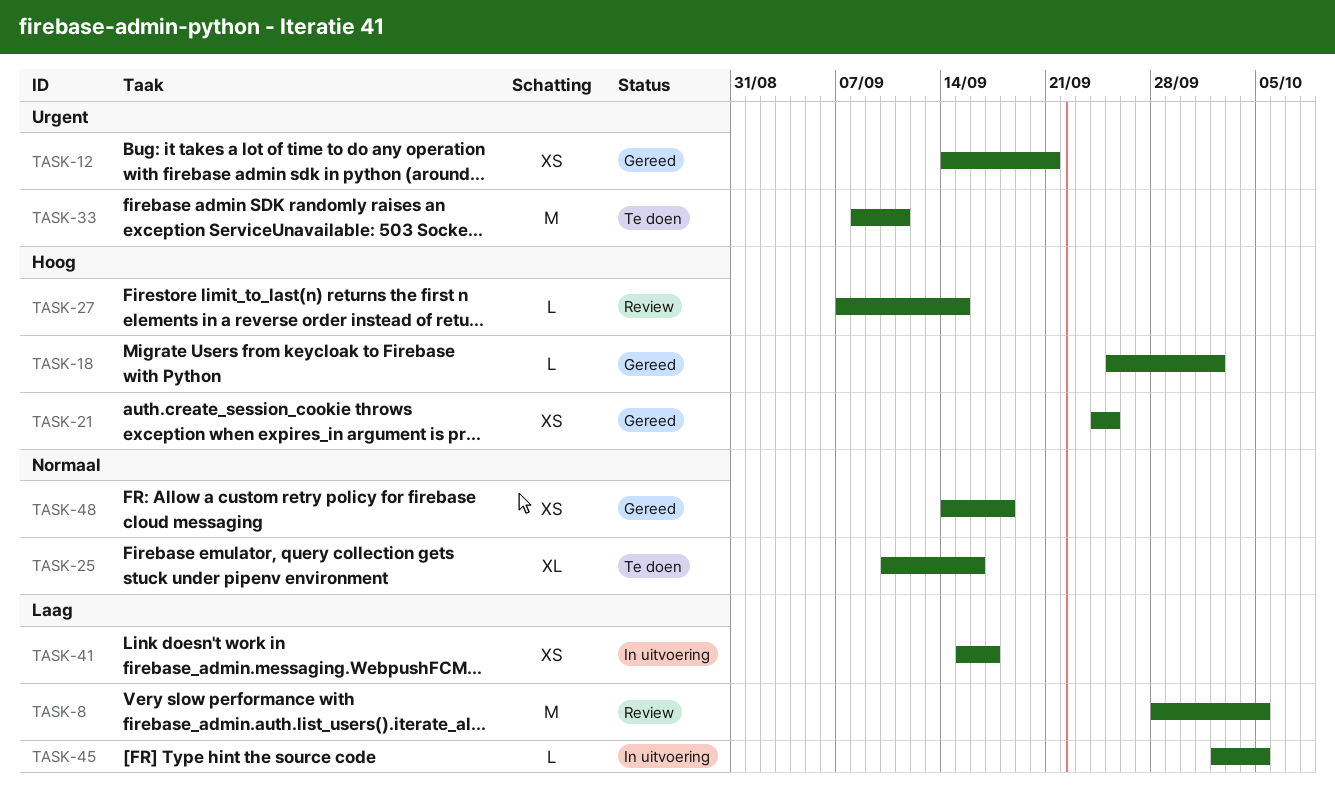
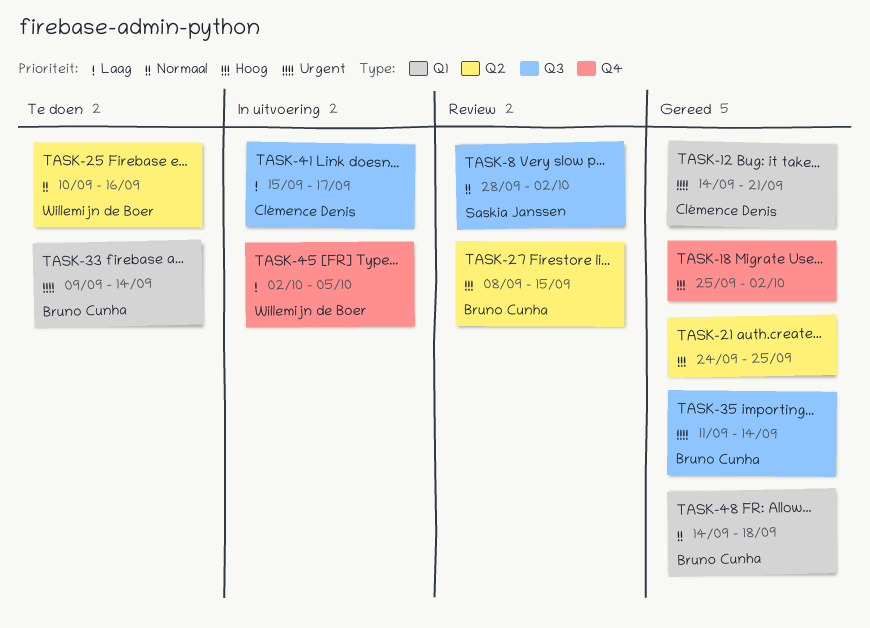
TASK-8, priority: Laag -> Normaal
TASK-8, due: Oct 5 -> Oct 2
TASK-27, start: Sep 7 -> Sep 8
TASK-33, start: Sep 8 -> Sep 9
TASK-33, due: Sep 11 -> Sep 14
TASK-35: none -> present

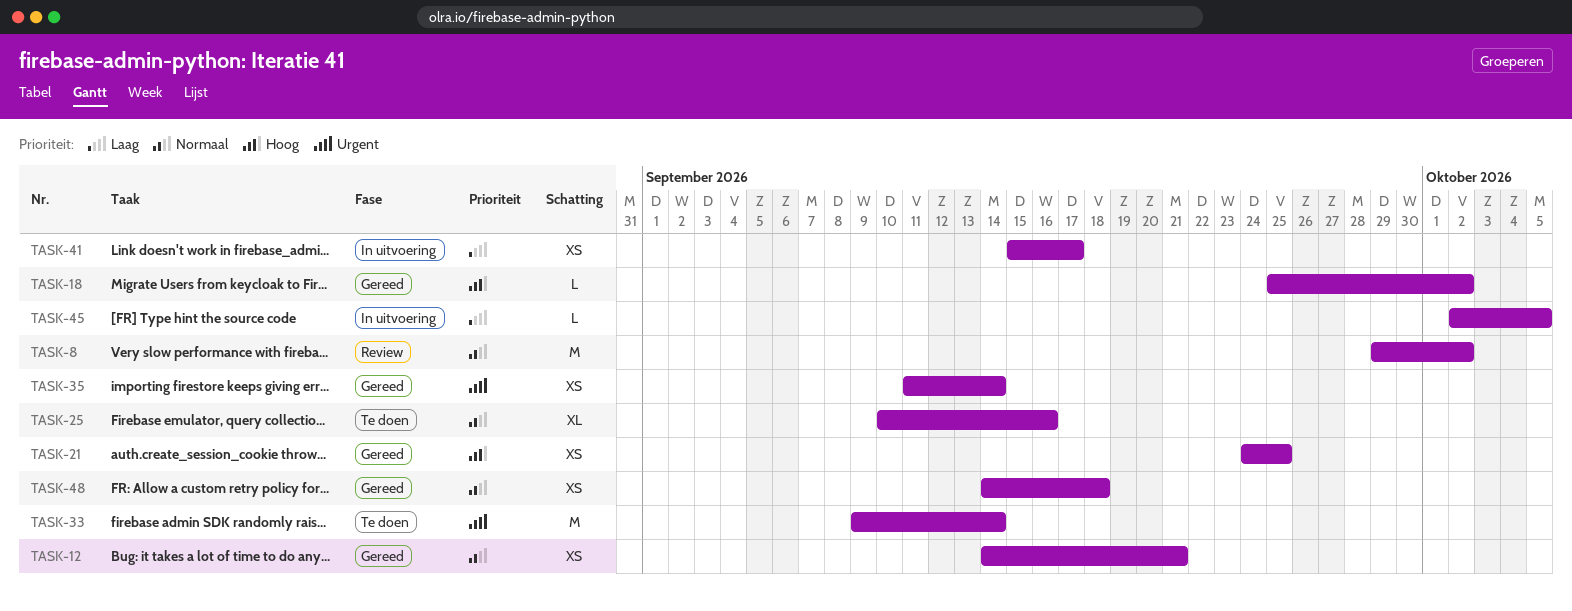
TASK-8, start: Sep 28 -> Sep 29
TASK-12, priority: Urgent -> Normaal
TASK-27: present -> none

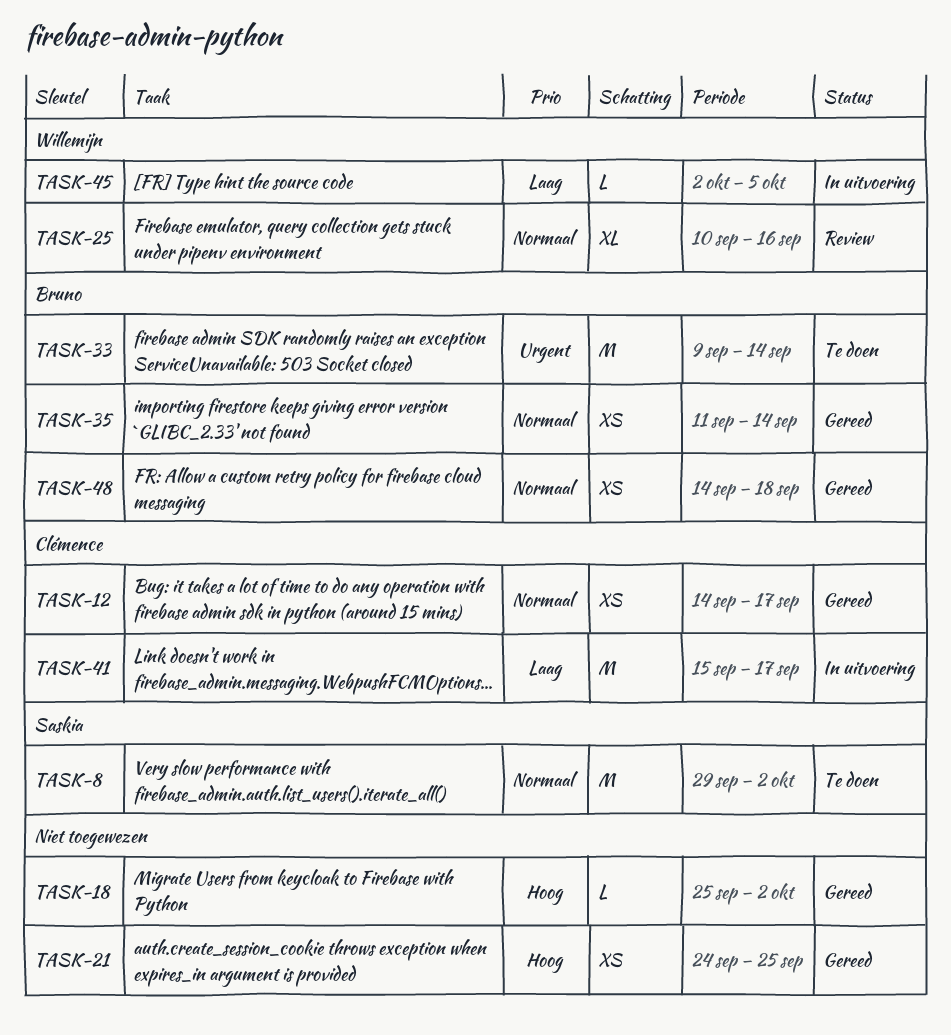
TASK-8, status: Review -> Te doen
TASK-12, due: Sep 21 -> Sep 17
TASK-25, status: Te doen -> Review
TASK-35, priority: Urgent -> Normaal
TASK-41, estimate: XS -> M

